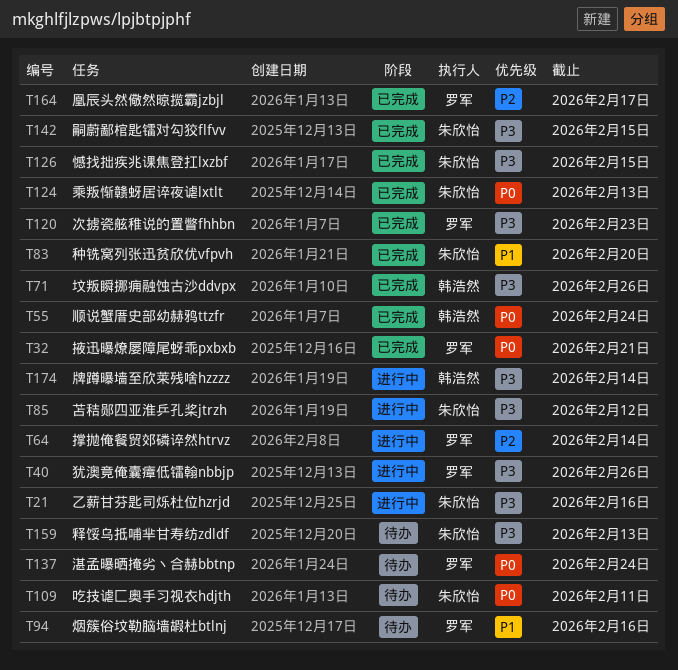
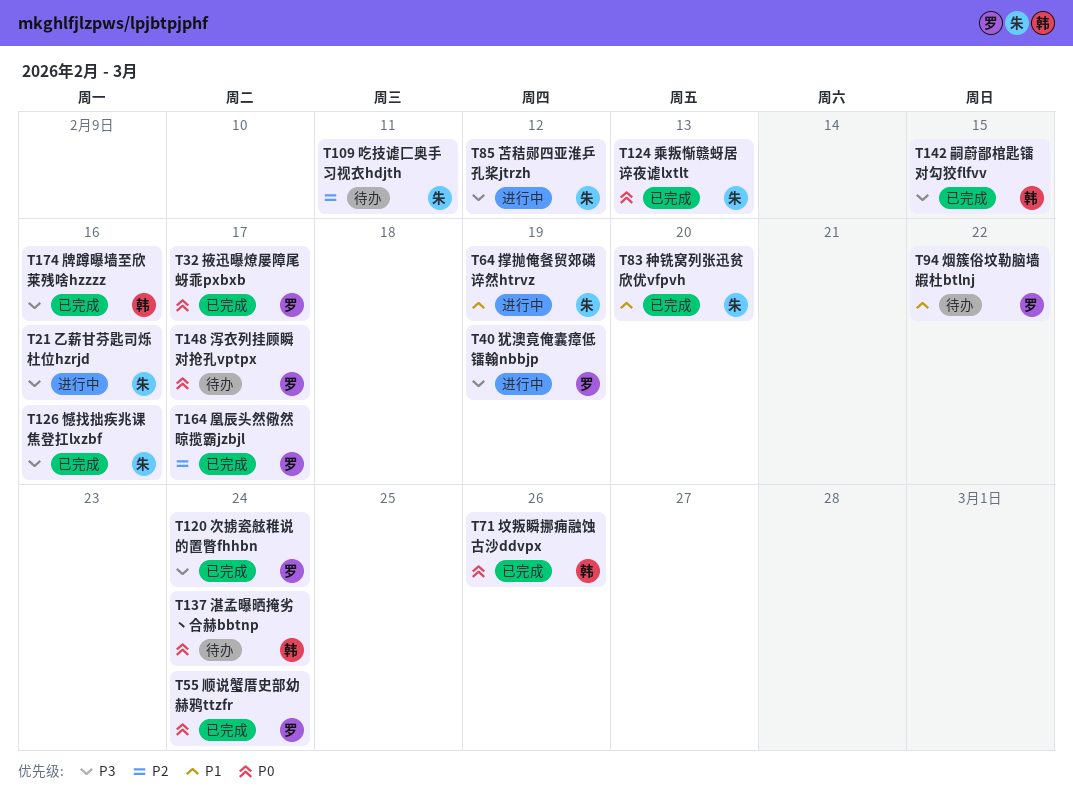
T32, due: Feb 21 -> Feb 17
T40, due: Feb 26 -> Feb 19
T55, owner: 韩浩然 -> 罗军
T64, owner: 罗军 -> 朱欣怡
T64, priority: P2 -> P1
T64, due: Feb 14 -> Feb 19
T71, priority: P3 -> P0
T94, due: Feb 16 -> Feb 22
T109, priority: P0 -> P2
T120, due: Feb 23 -> Feb 24
T126, due: Feb 15 -> Feb 16
T137, owner: 罗军 -> 韩浩然
T142, owner: 朱欣怡 -> 韩浩然
T148: none -> present
T159: present -> none
T174, status: 进行中 -> 已完成
T174, due: Feb 14 -> Feb 16

